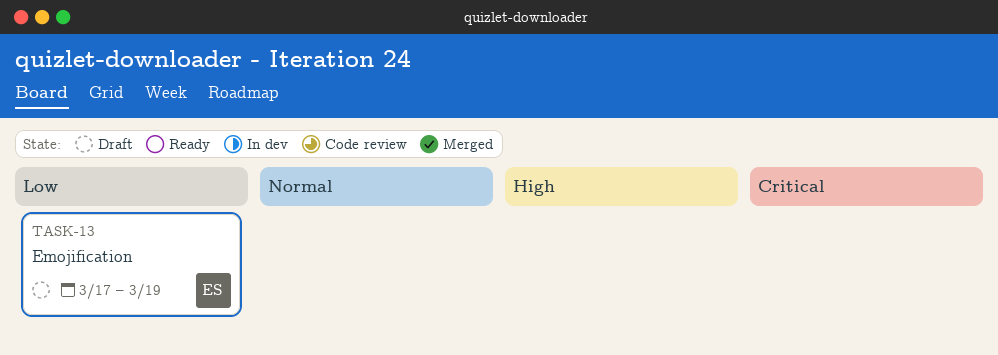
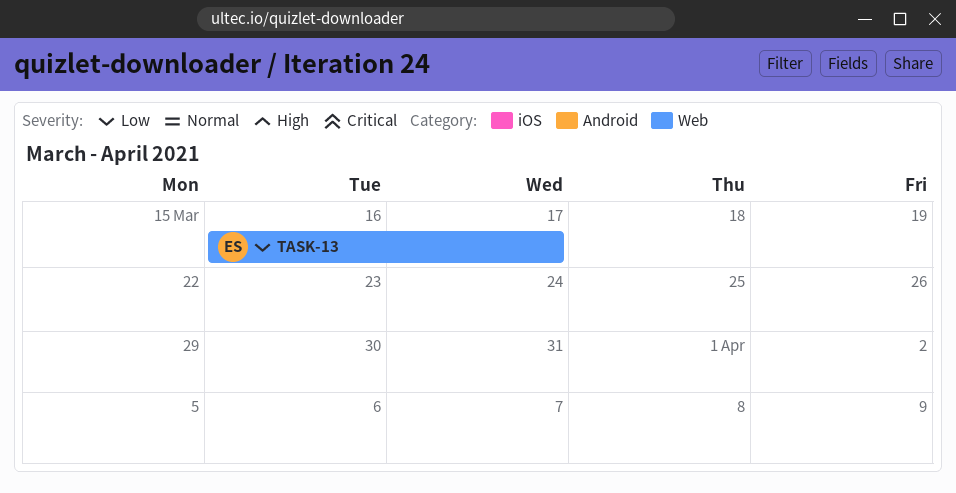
TASK-13, start: Mar 17 -> Mar 16
TASK-13, due: Mar 19 -> Mar 17

